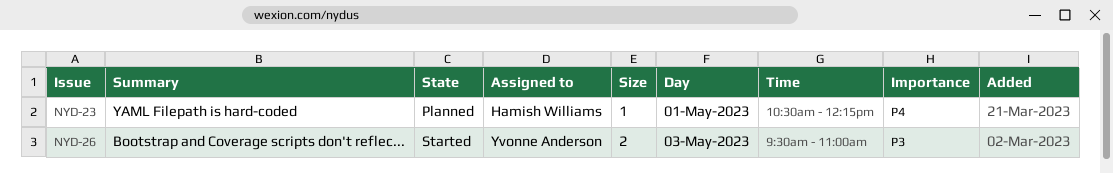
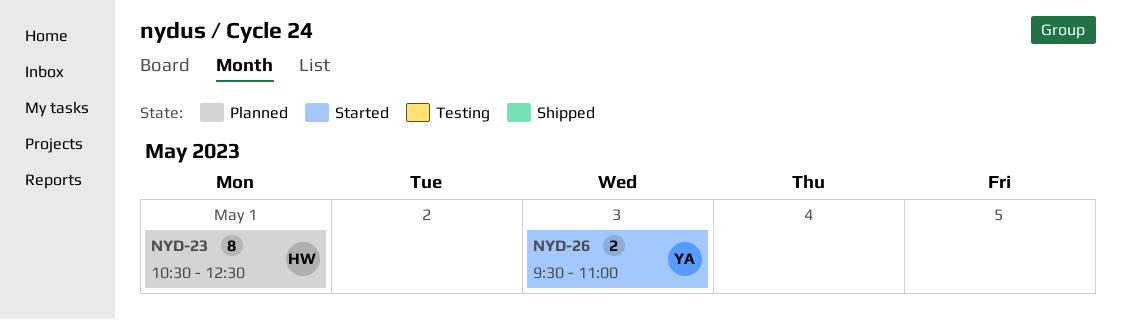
NYD-23, estimate: 1 -> 8
NYD-23, ends: 12:15 -> 12:30

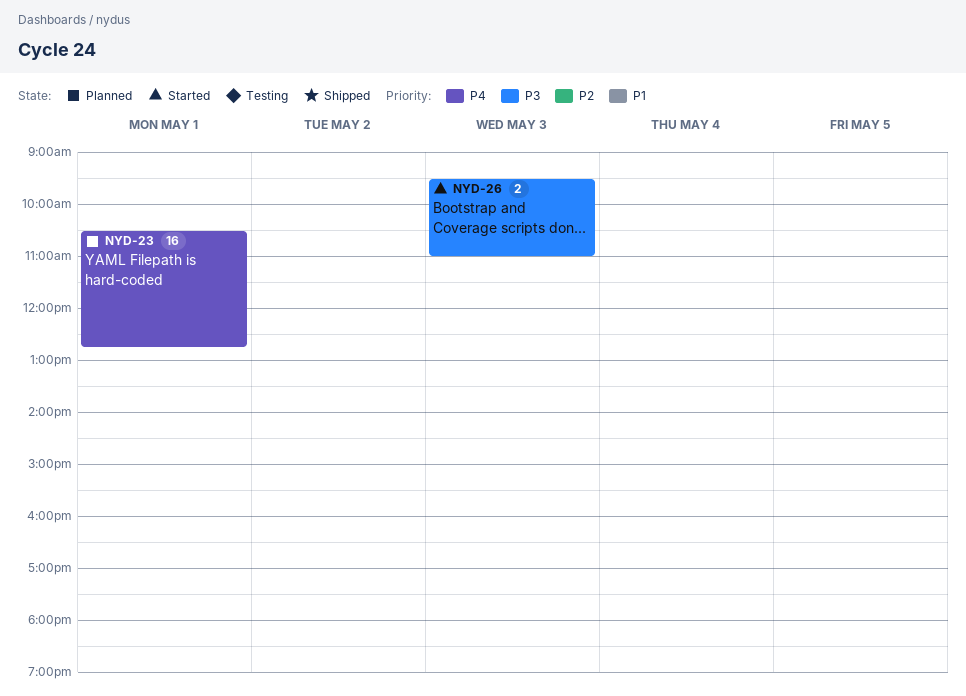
NYD-23, estimate: 8 -> 16
NYD-23, ends: 12:30 -> 12:45

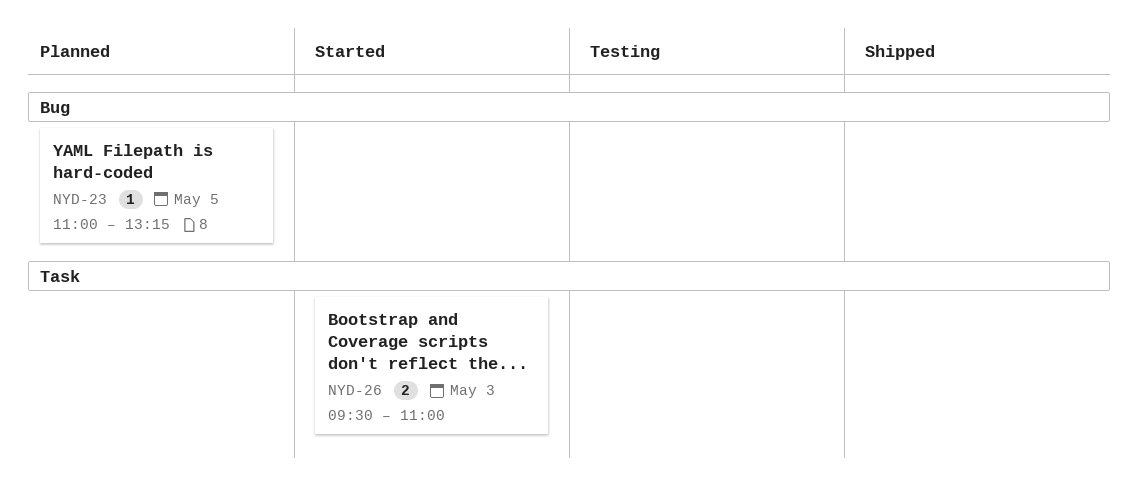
NYD-23, estimate: 16 -> 1
NYD-23, day: May 1 -> May 5
NYD-23, begins: 10:30 -> 11:00
NYD-23, ends: 12:45 -> 13:15

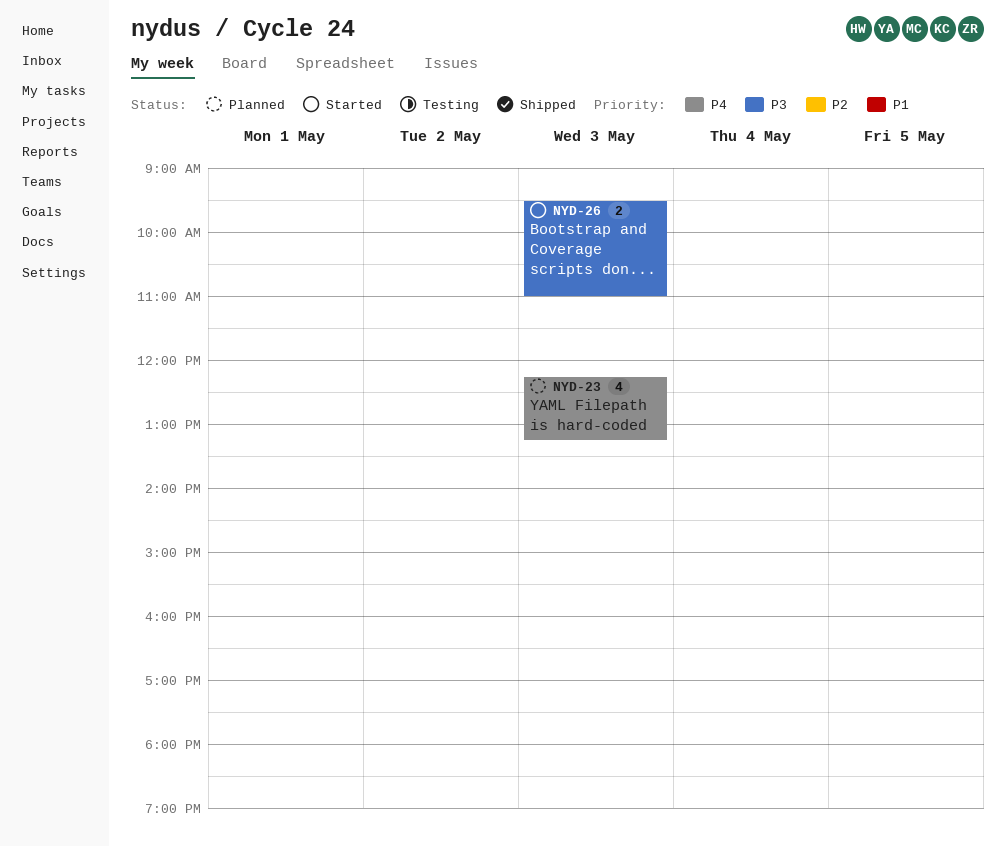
NYD-23, estimate: 1 -> 4
NYD-23, day: May 5 -> May 3
NYD-23, begins: 11:00 -> 12:15

